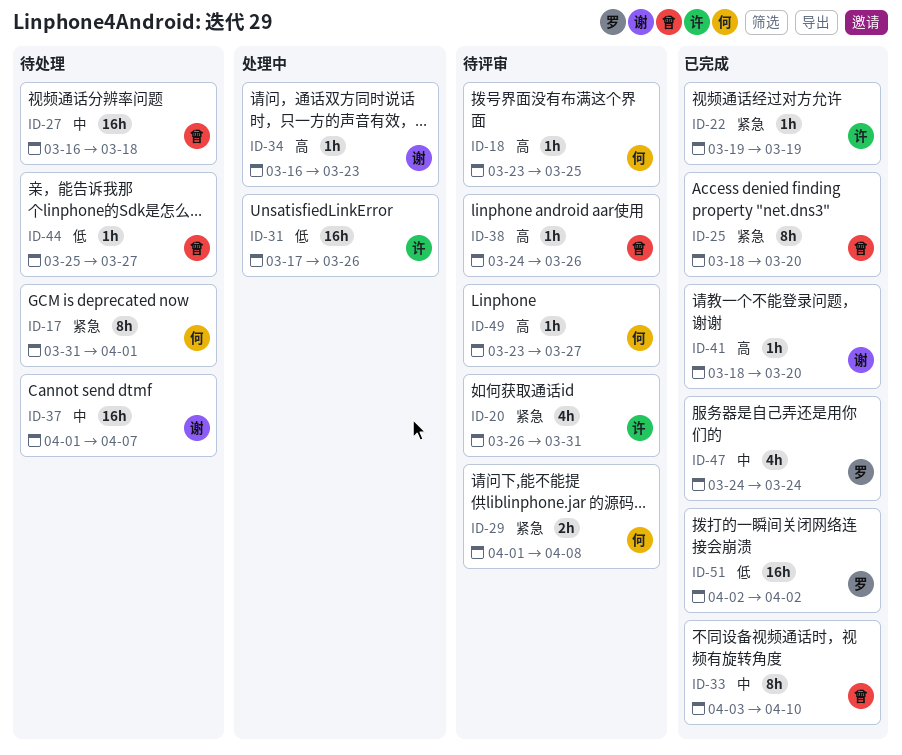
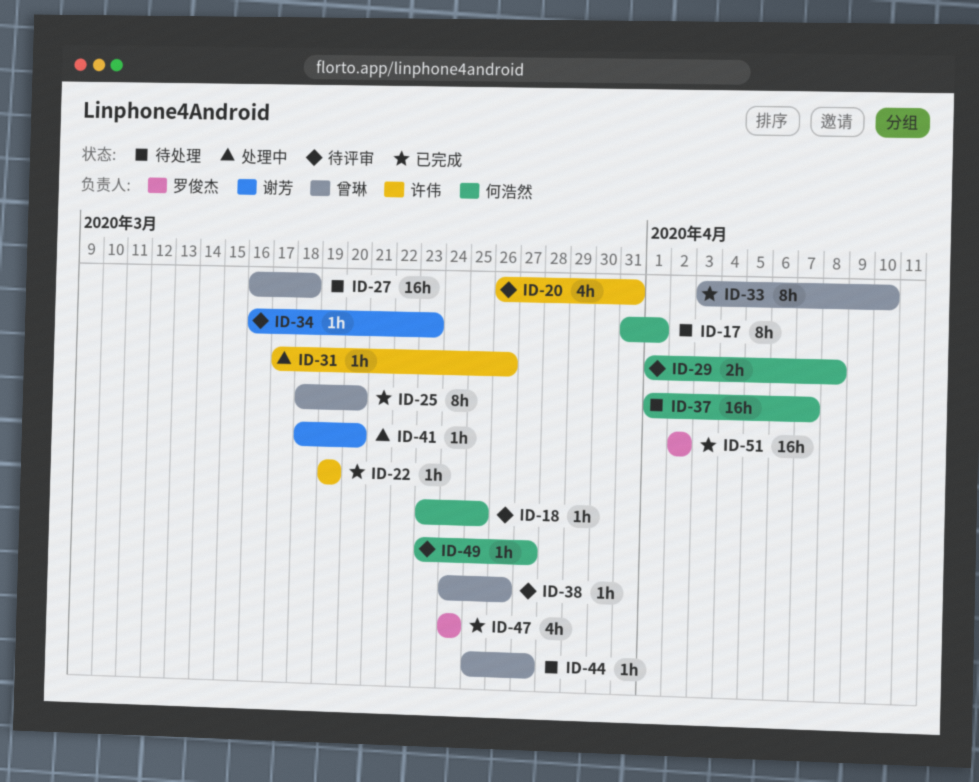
ID-31, estimate: 16h -> 1h
ID-34, status: 处理中 -> 待评审
ID-37, owner: 谢芳 -> 何浩然
ID-41, status: 已完成 -> 处理中

